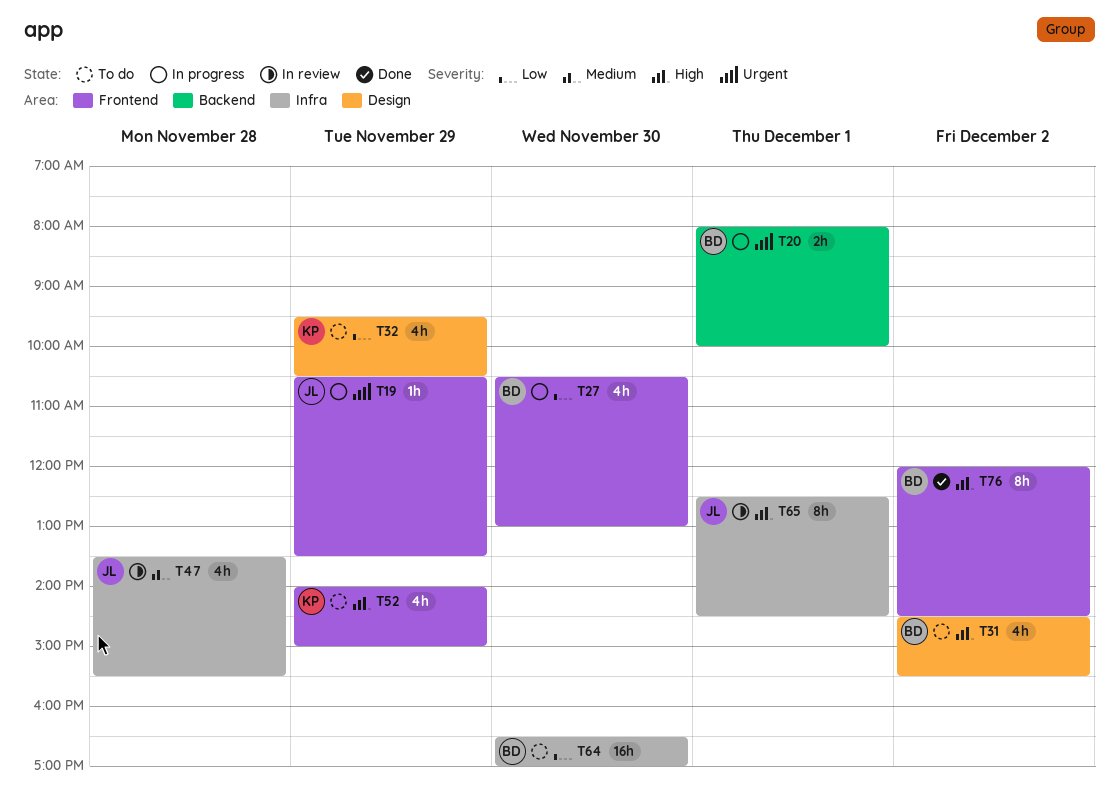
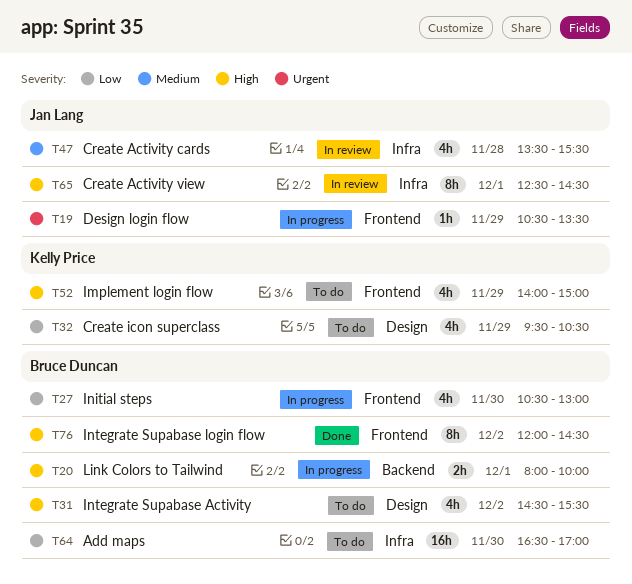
T20, priority: Urgent -> High

